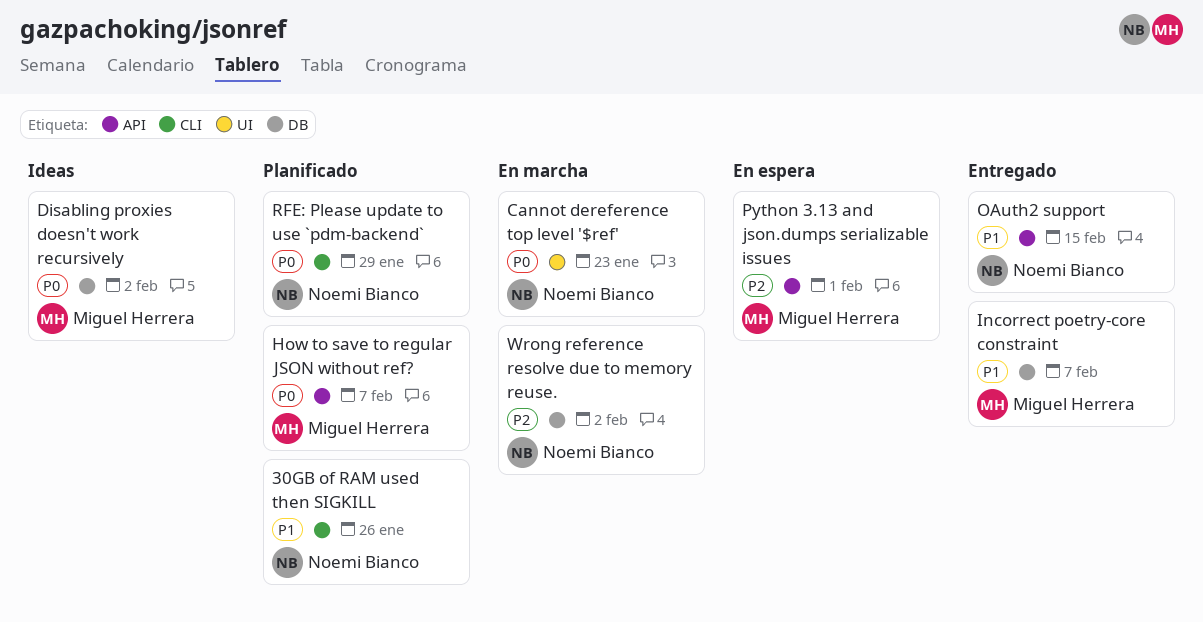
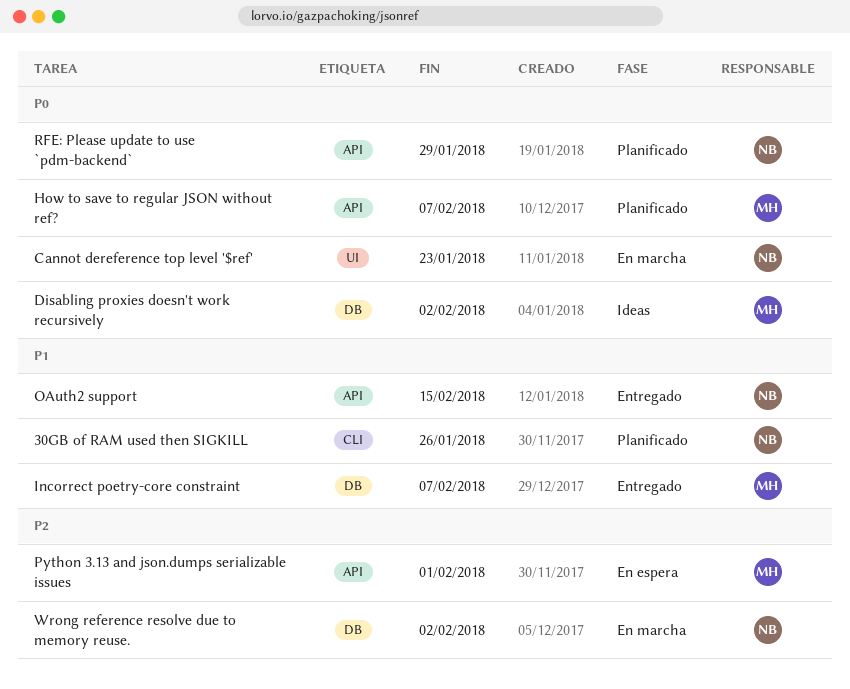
RFE: Please update to use `pdm-backend`, label: CLI -> API

